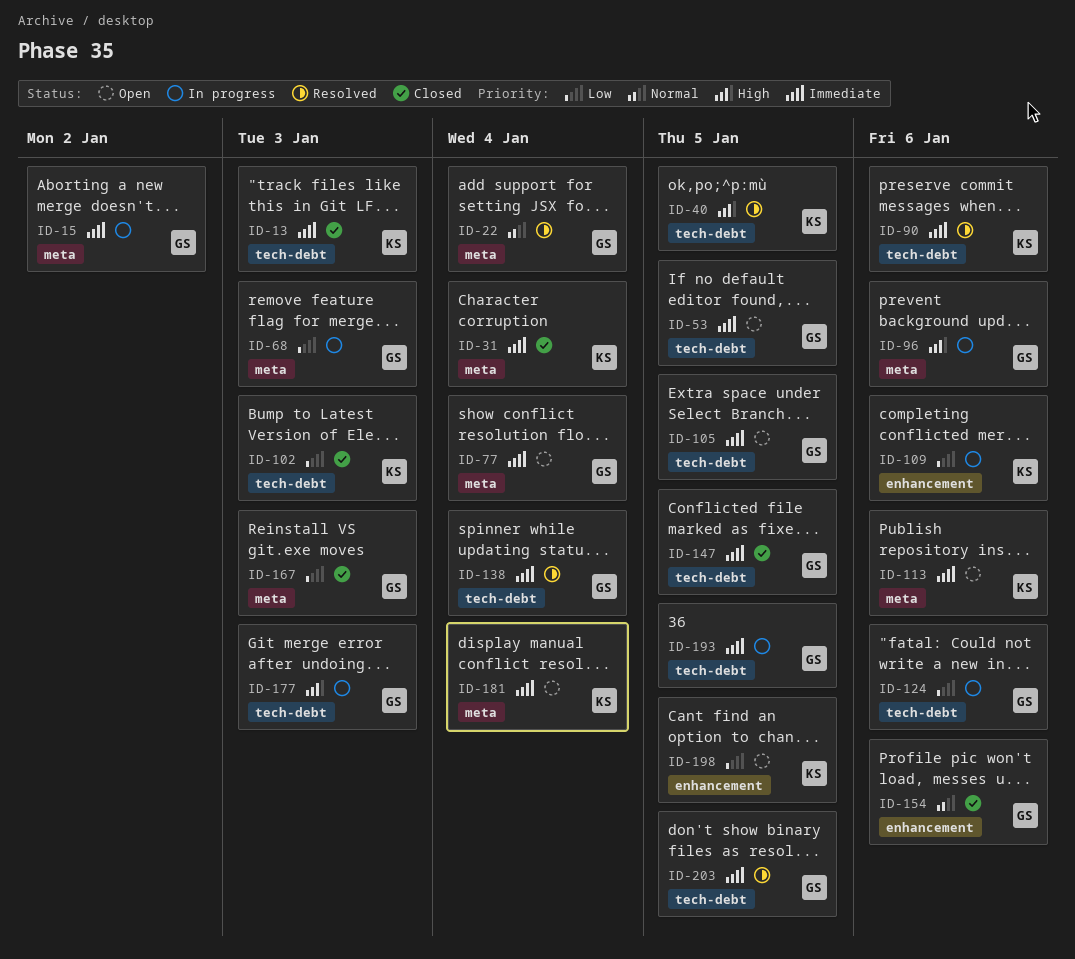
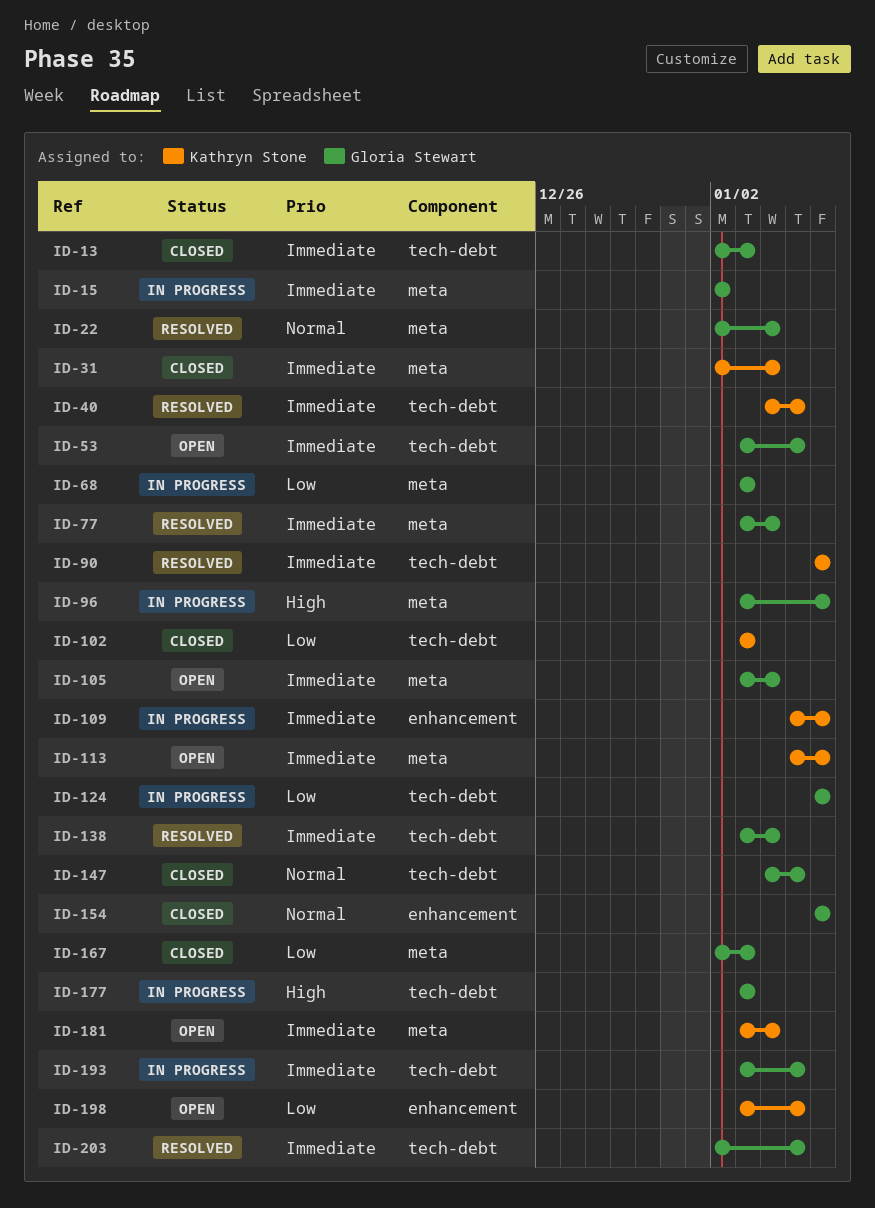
ID-13, owner: Kathryn Stone -> Gloria Stewart
ID-40, priority: High -> Immediate
ID-77, status: Open -> Resolved
ID-105, label: tech-debt -> meta
ID-105, due: Jan 5 -> Jan 4
ID-109, priority: Low -> Immediate
ID-147, priority: Immediate -> Normal

